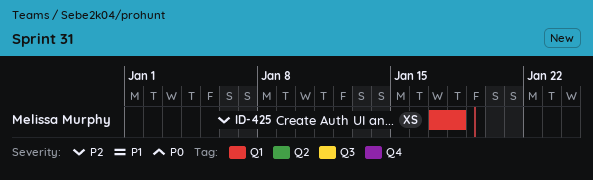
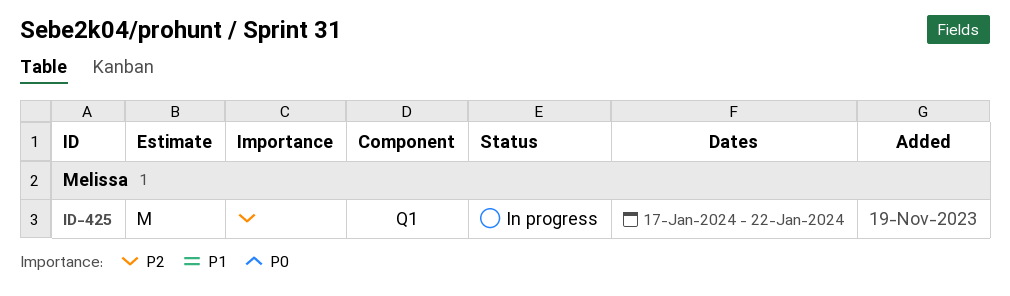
ID-425, estimate: XS -> M
ID-425, due: Jan 18 -> Jan 22

